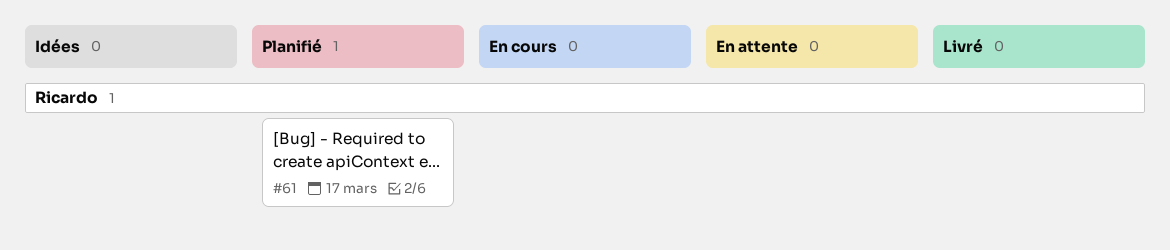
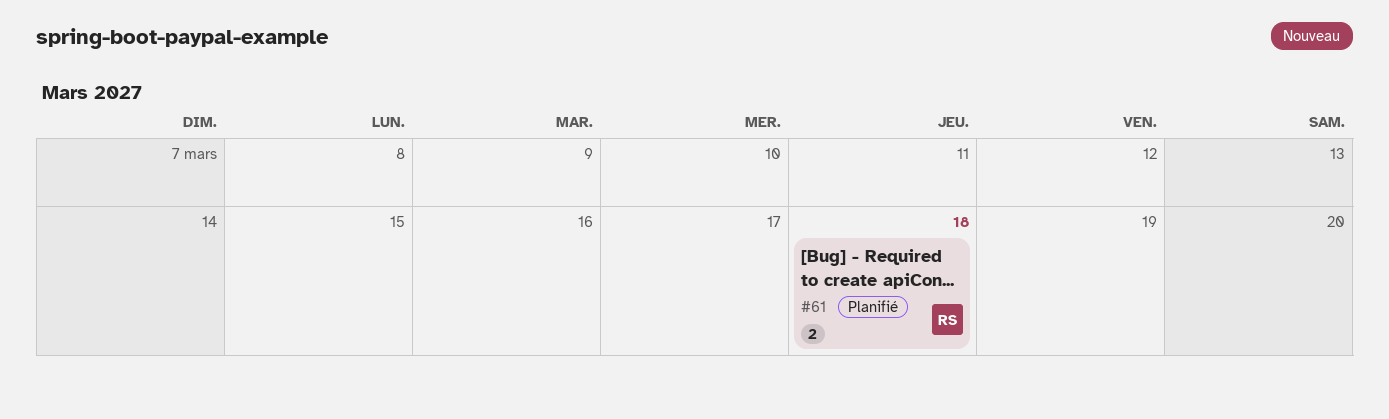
#61, due: Mar 17 -> Mar 18

